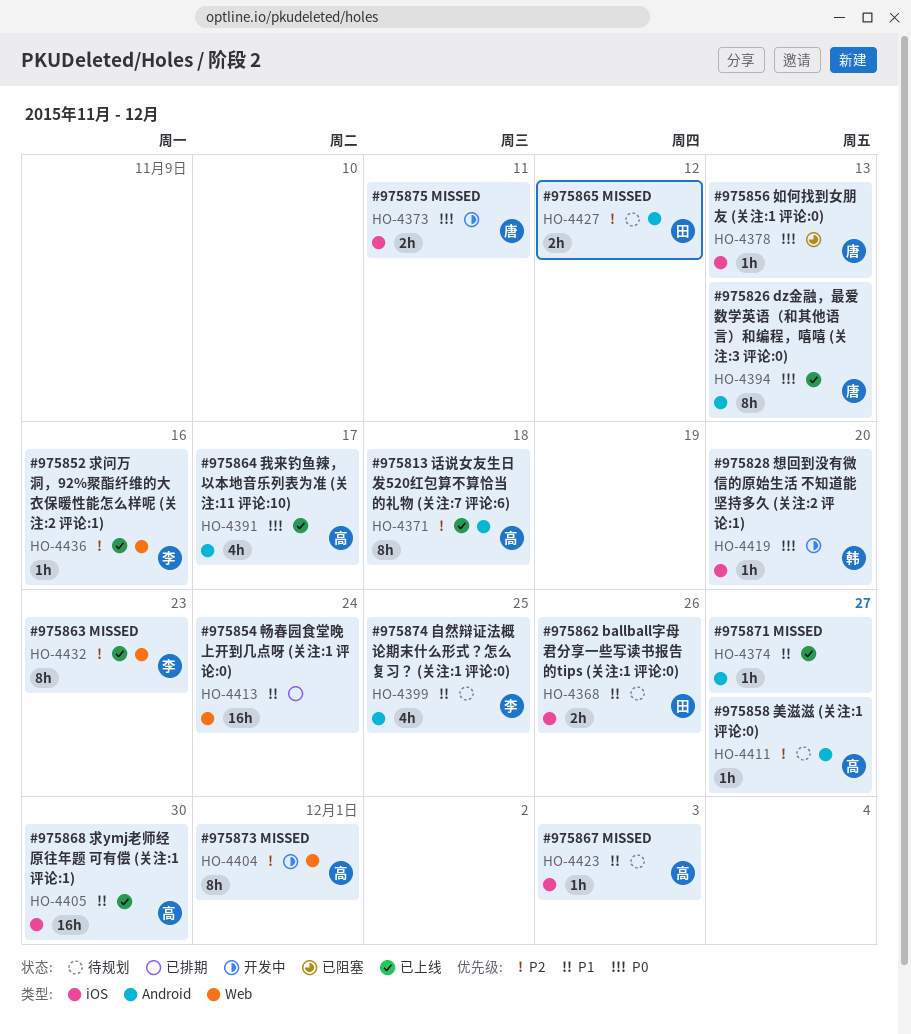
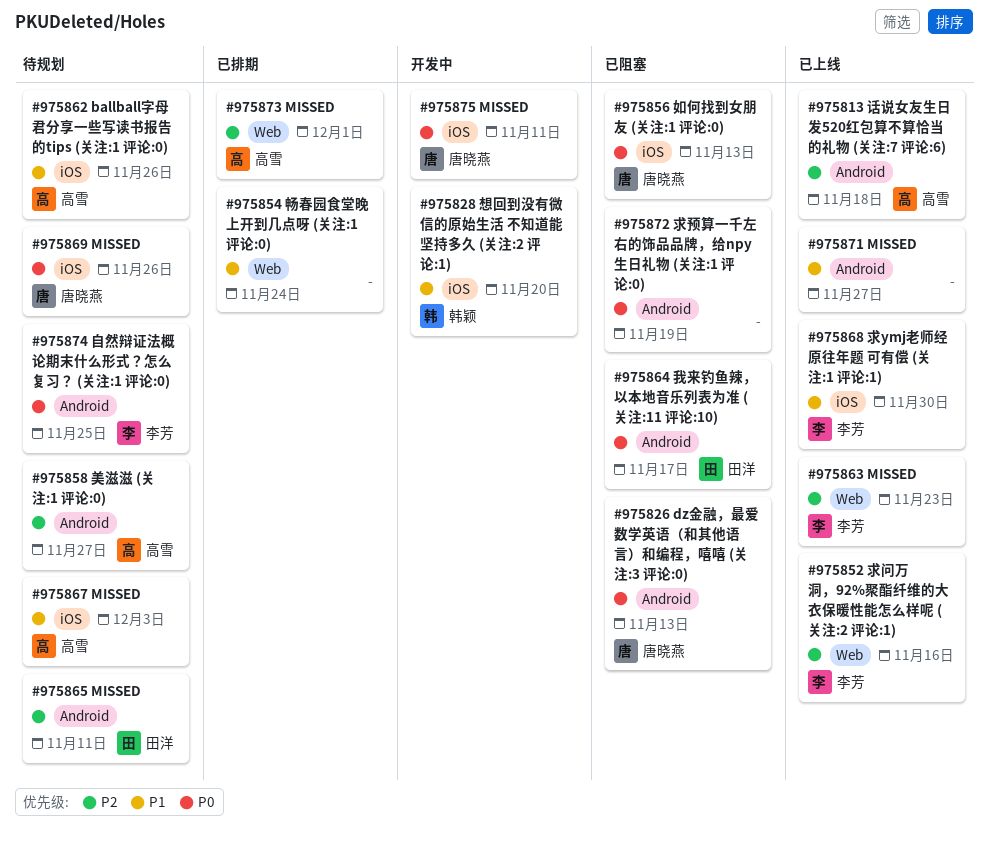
#975826 dz金融，最爱数学英语（和其他语言）和编程，嘻嘻 (关注:3 评论:0), status: 已上线 -> 已阻塞
#975828 想回到没有微信的原始生活 不知道能坚持多久 (关注:2 评论:1), priority: P0 -> P1
#975862 ballball字母君分享一些写读书报告的tips (关注:1 评论:0), owner: 田洋 -> 高雪
#975864 我来钓鱼辣，以本地音乐列表为准 (关注:11 评论:10), status: 已上线 -> 已阻塞
#975864 我来钓鱼辣，以本地音乐列表为准 (关注:11 评论:10), owner: 高雪 -> 田洋
#975865 MISSED, due: Nov 12 -> Nov 11
#975868 求ymj老师经原往年题 可有偿 (关注:1 评论:1), owner: 高雪 -> 李芳
#975869 MISSED: none -> present
#975872 求预算一千左右的饰品品牌，给npy生日礼物 (关注:1 评论:0): none -> present
#975873 MISSED, status: 开发中 -> 已排期
#975874 自然辩证法概论期末什么形式？怎么复习？ (关注:1 评论:0), priority: P1 -> P0

